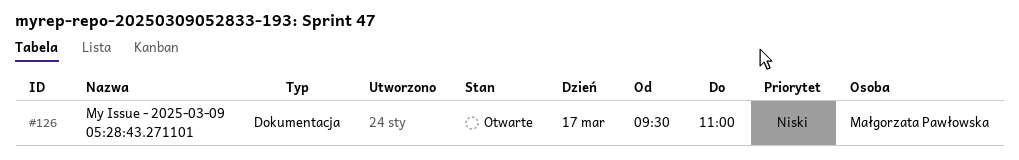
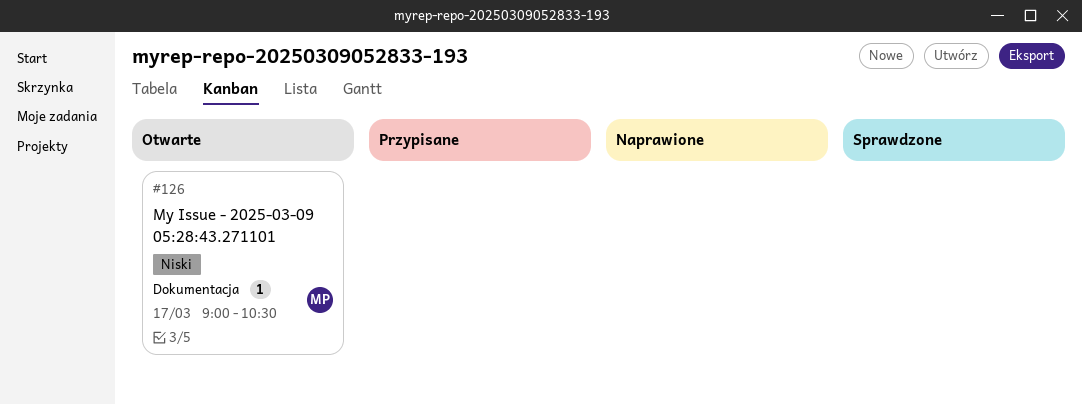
#126, begins: 09:30 -> 09:00
#126, ends: 11:00 -> 10:30

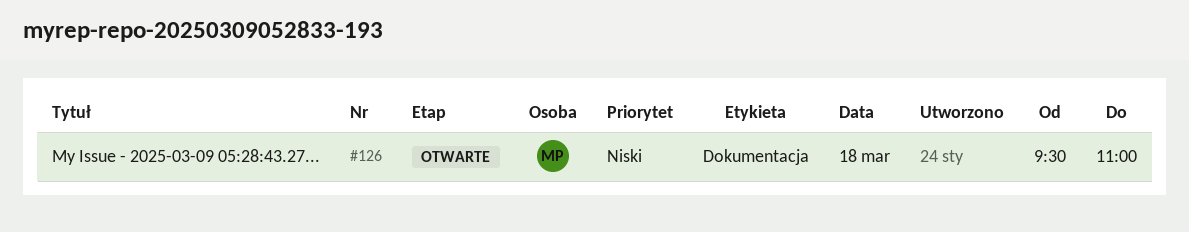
#126, day: Mar 17 -> Mar 18
#126, begins: 09:00 -> 09:30
#126, ends: 10:30 -> 11:00

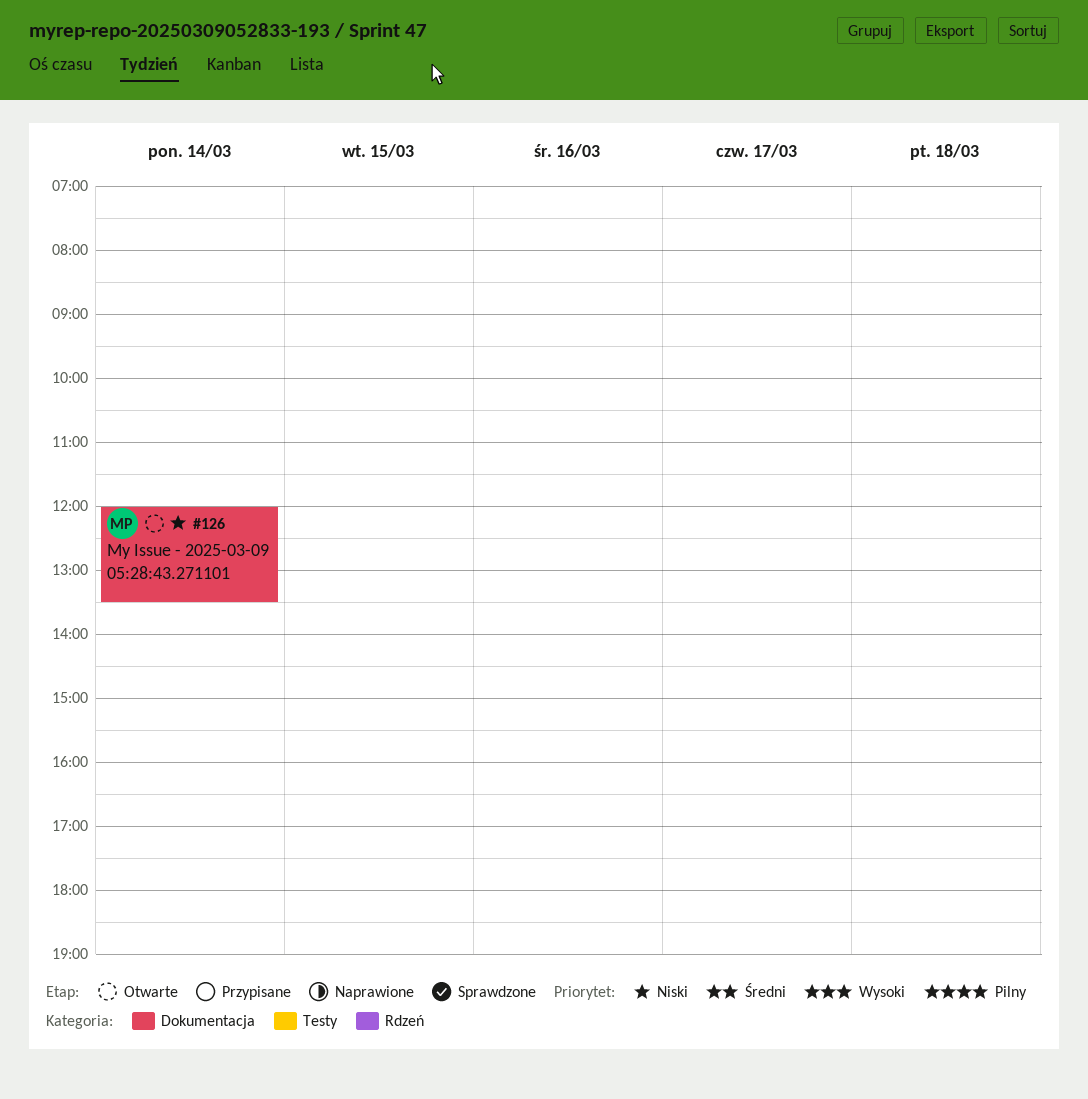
#126, day: Mar 18 -> Mar 14
#126, begins: 09:30 -> 12:00
#126, ends: 11:00 -> 13:30

